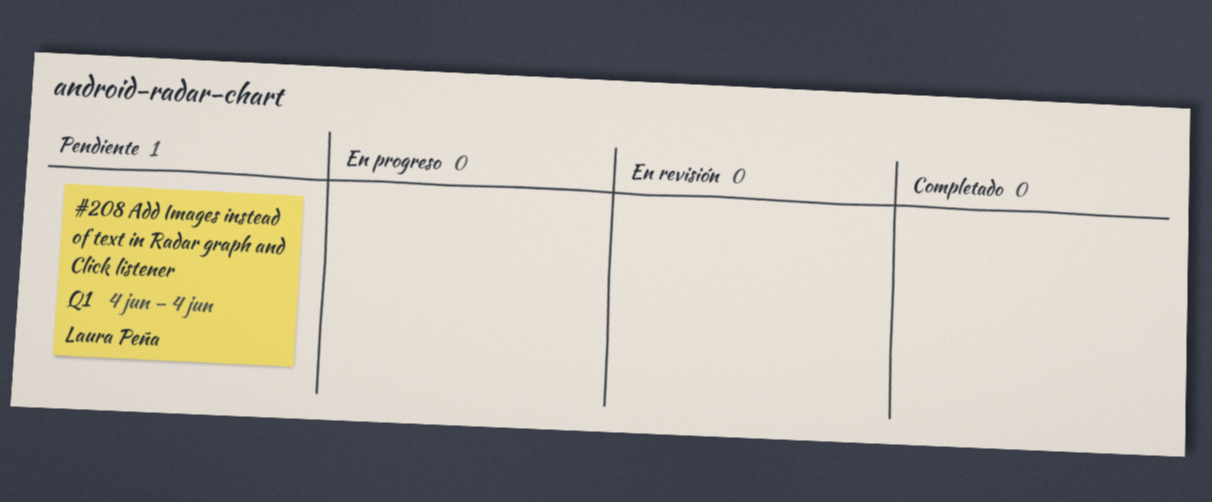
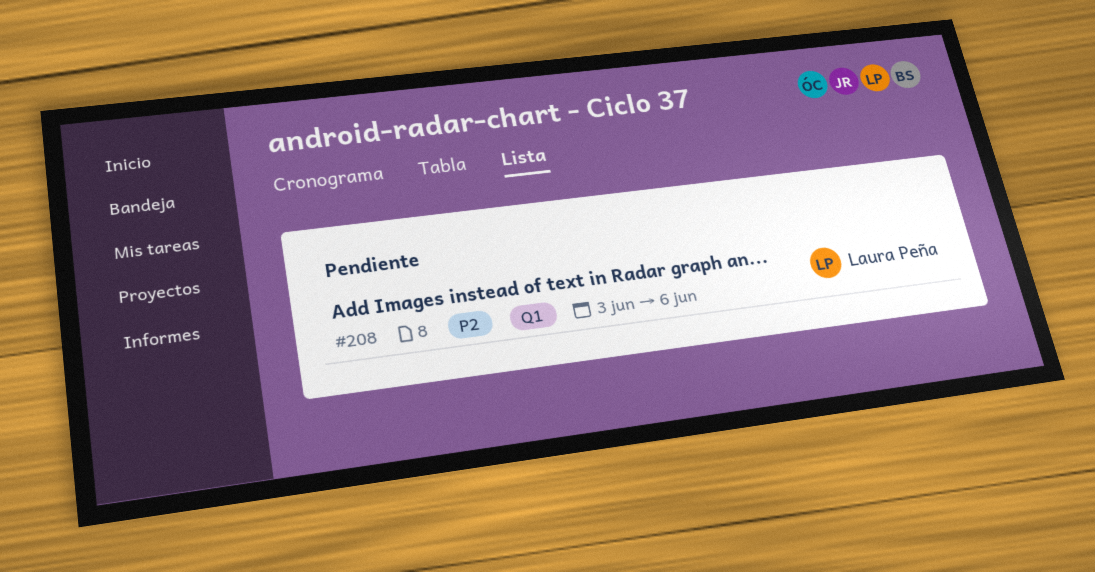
#208, start: Jun 4 -> Jun 3
#208, due: Jun 4 -> Jun 6

